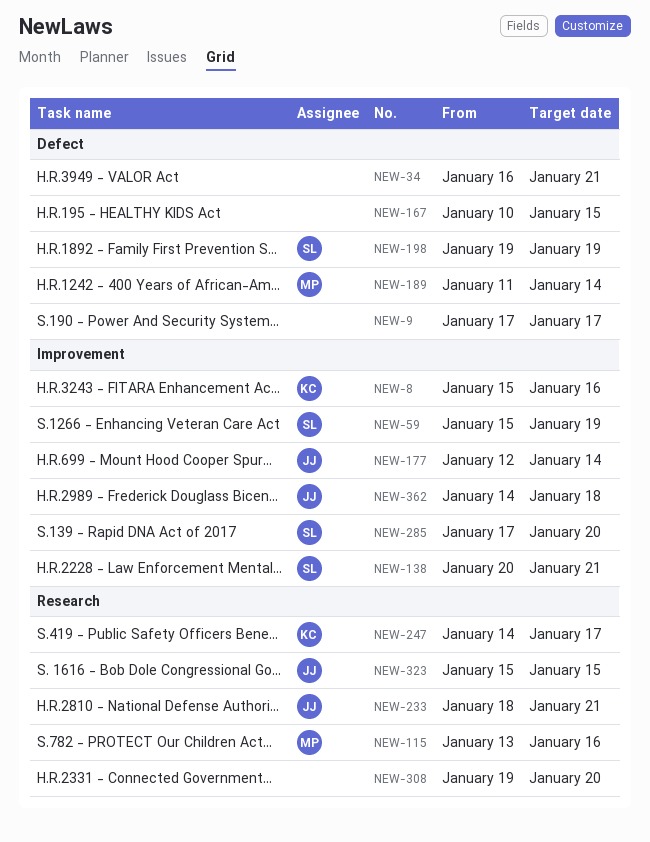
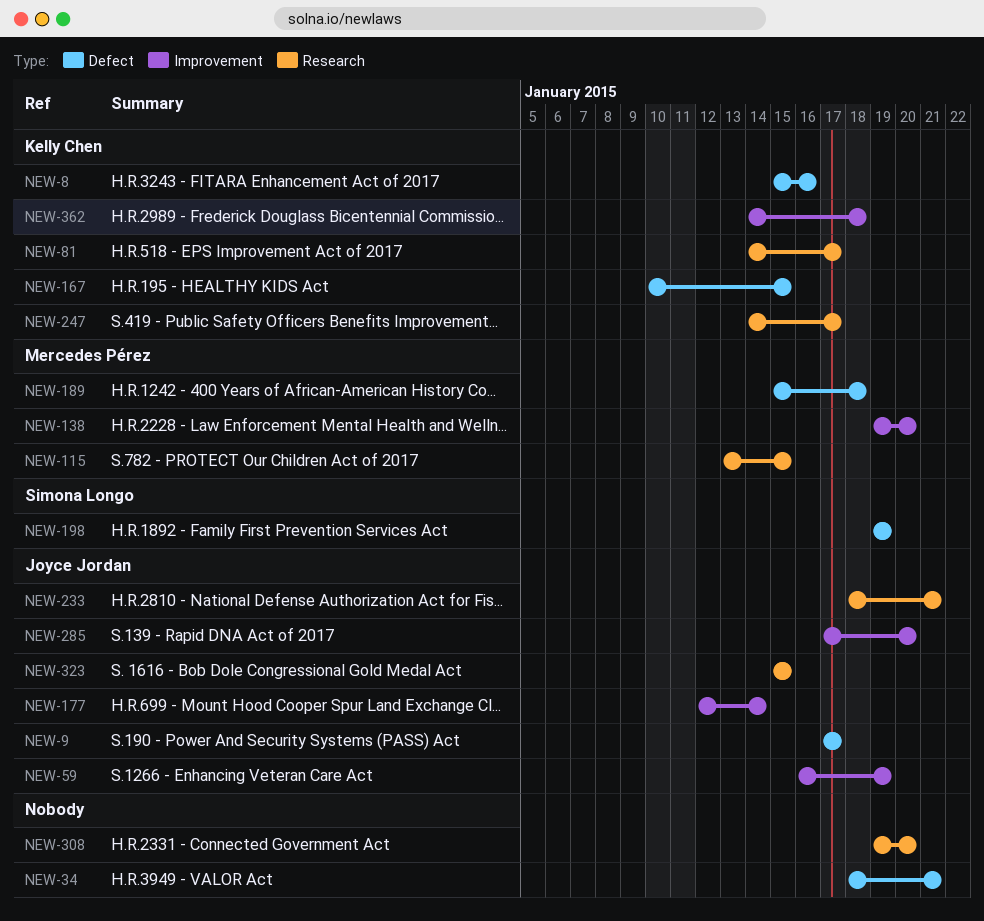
NEW-8, label: Improvement -> Defect
NEW-9, owner: none -> Joyce Jordan
NEW-34, start: Jan 16 -> Jan 18
NEW-59, owner: Simona Longo -> Joyce Jordan
NEW-59, start: Jan 15 -> Jan 16
NEW-81: none -> present
NEW-115, due: Jan 16 -> Jan 15
NEW-138, owner: Simona Longo -> Mercedes Pérez
NEW-138, start: Jan 20 -> Jan 19
NEW-138, due: Jan 21 -> Jan 20
NEW-167, owner: none -> Kelly Chen
NEW-189, start: Jan 11 -> Jan 15
NEW-189, due: Jan 14 -> Jan 18
NEW-285, owner: Simona Longo -> Joyce Jordan
NEW-362, owner: Joyce Jordan -> Kelly Chen

